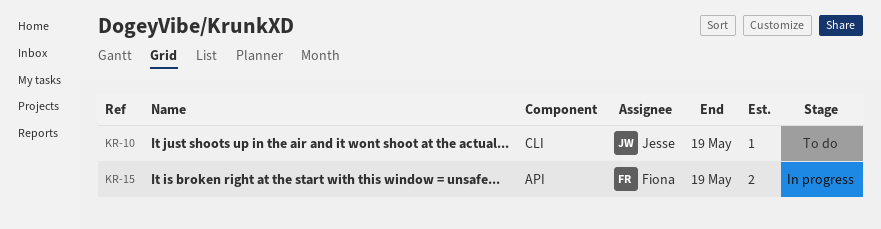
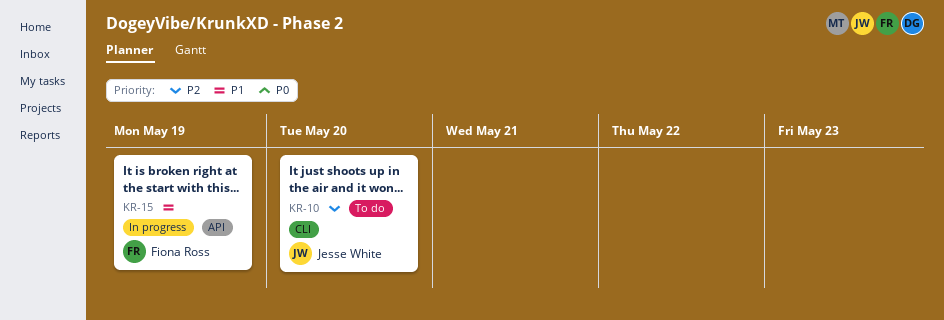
KR-10, due: May 19 -> May 20

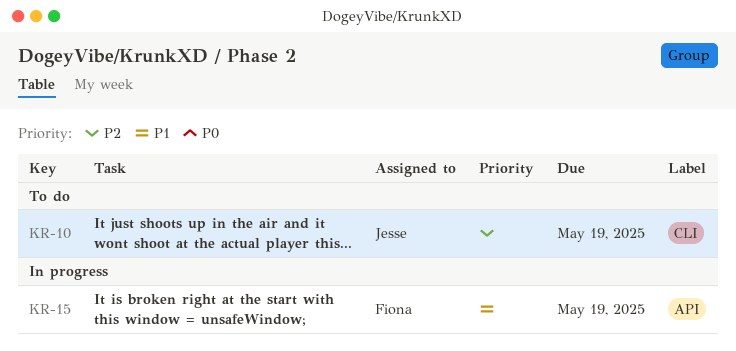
KR-10, due: May 20 -> May 19

